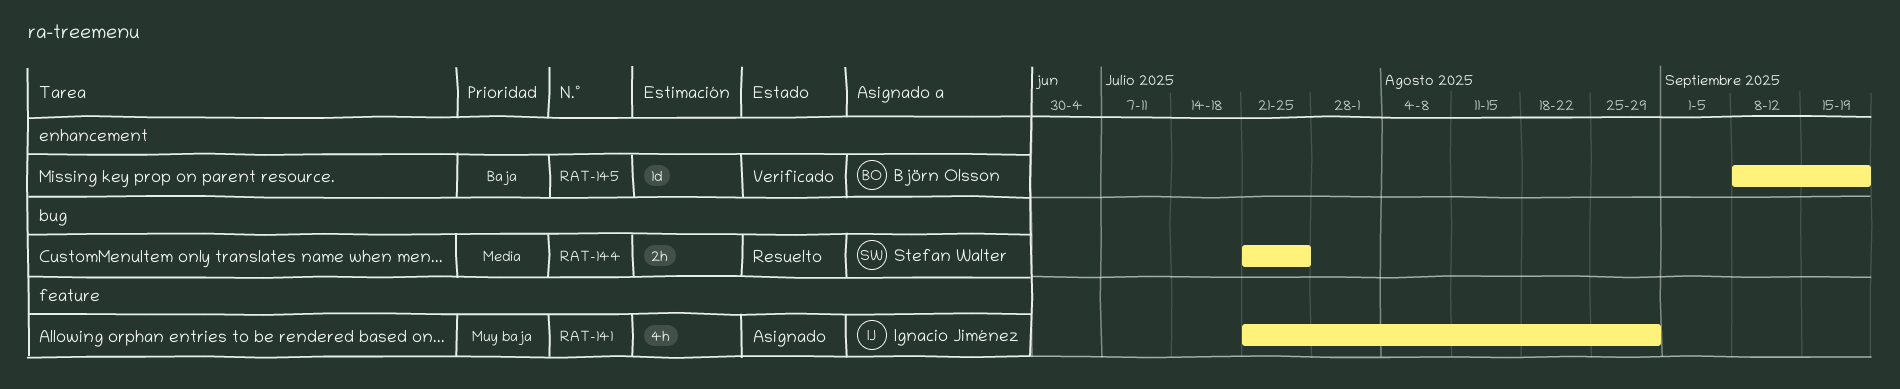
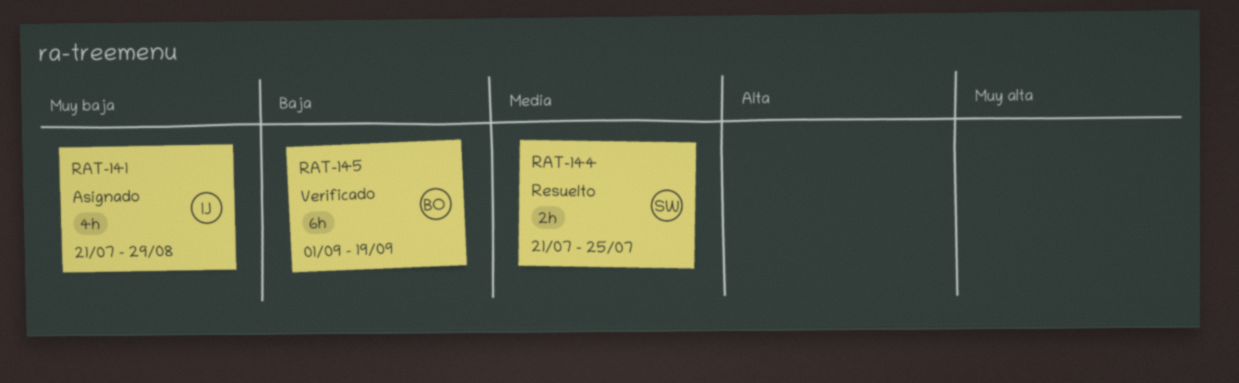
RAT-145, estimate: 1d -> 6h
RAT-145, start: Sep 8 -> Sep 1

